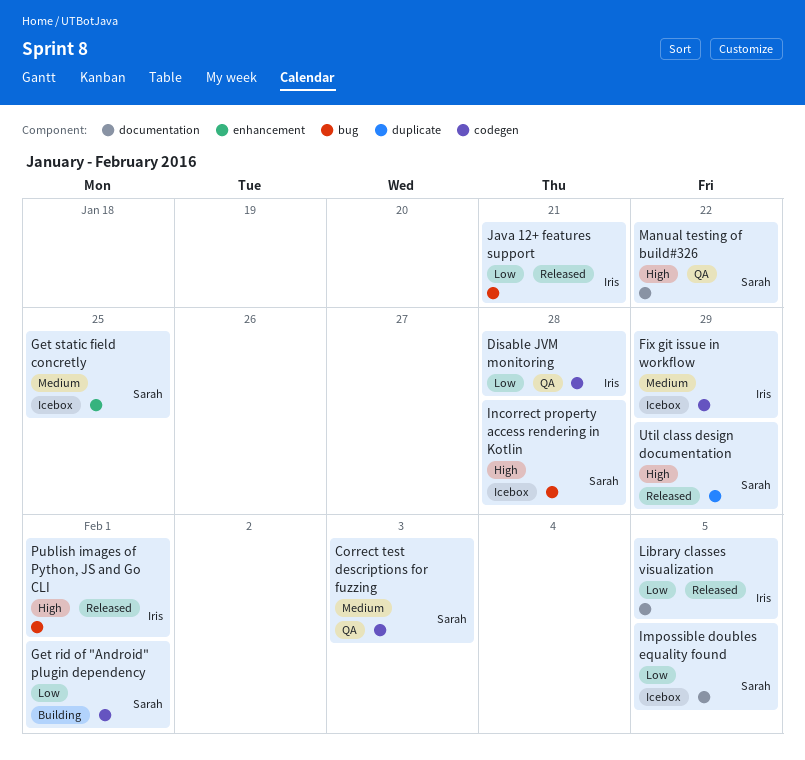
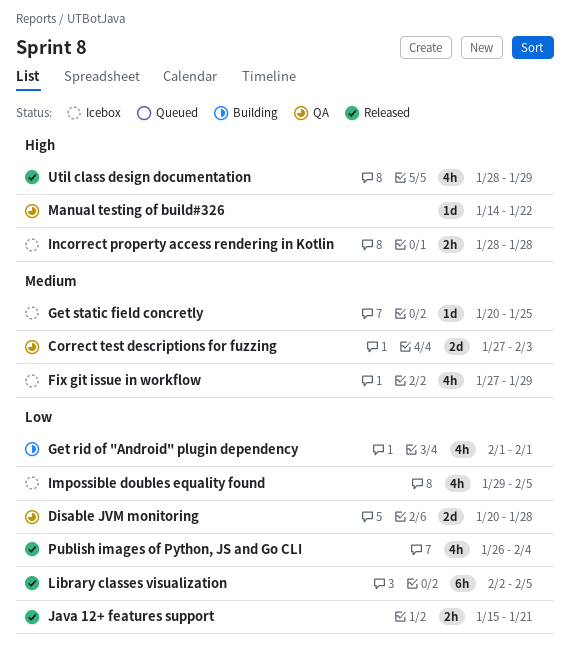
Publish images of Python, JS and Go CLI, priority: High -> Low
Publish images of Python, JS and Go CLI, due: Feb 1 -> Feb 4

